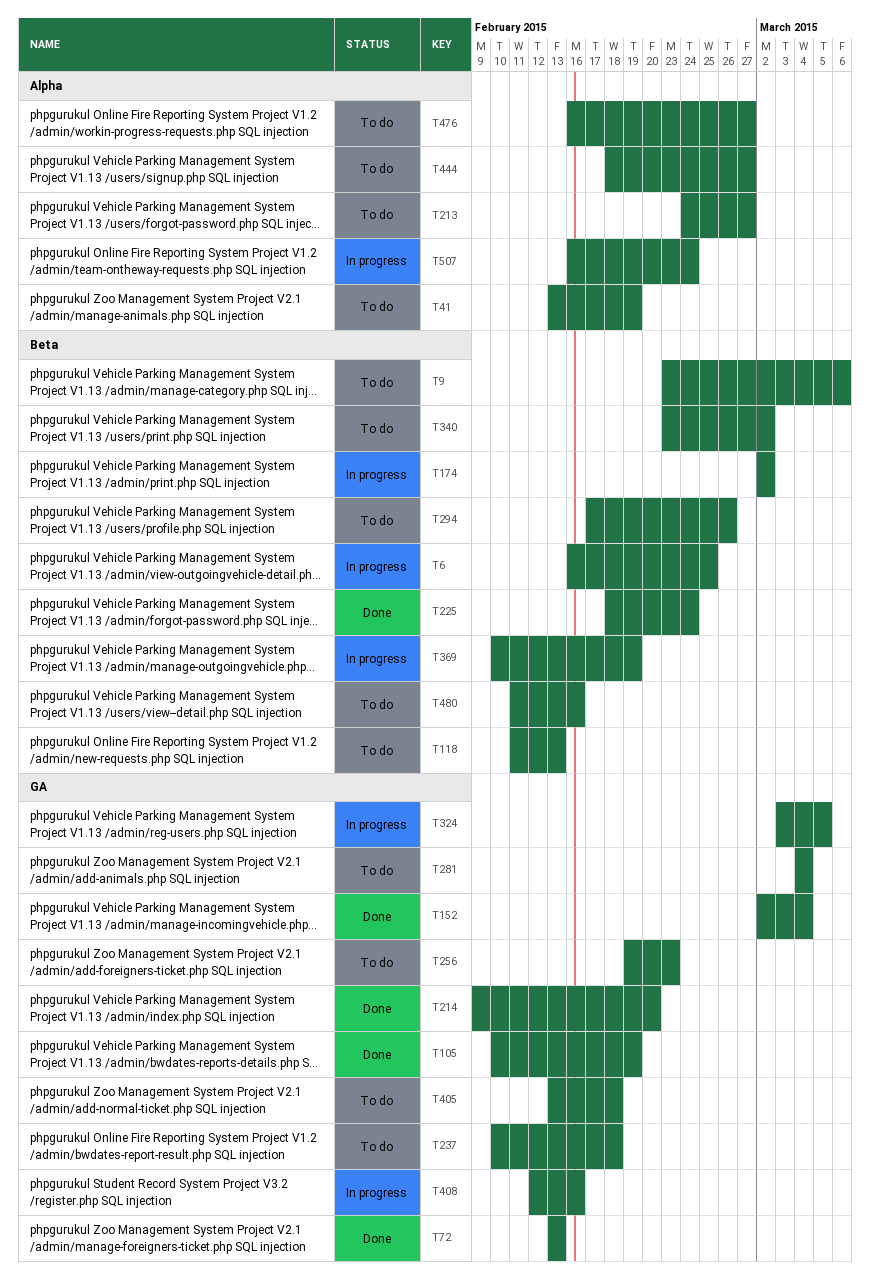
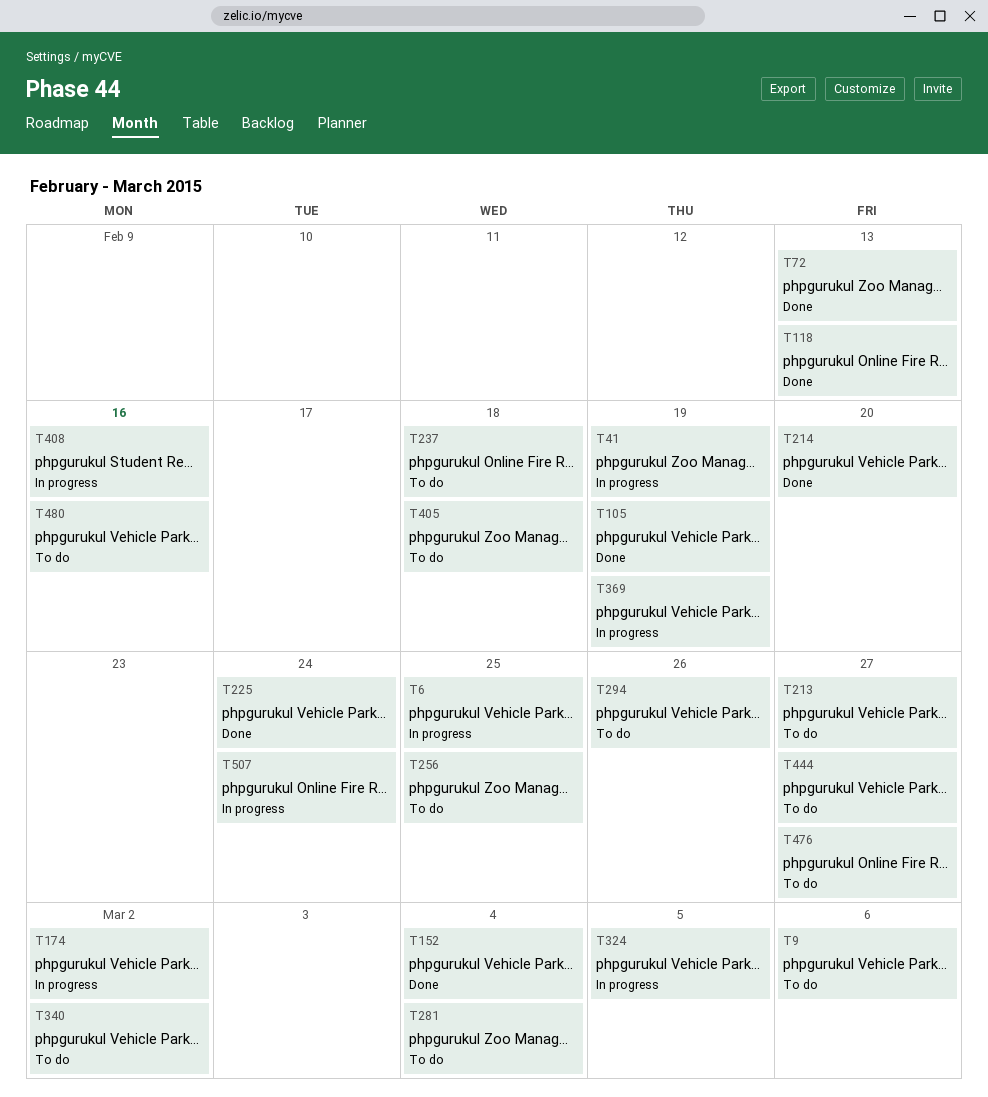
T41, status: To do -> In progress
T118, status: To do -> Done
T256, due: Feb 23 -> Feb 25

